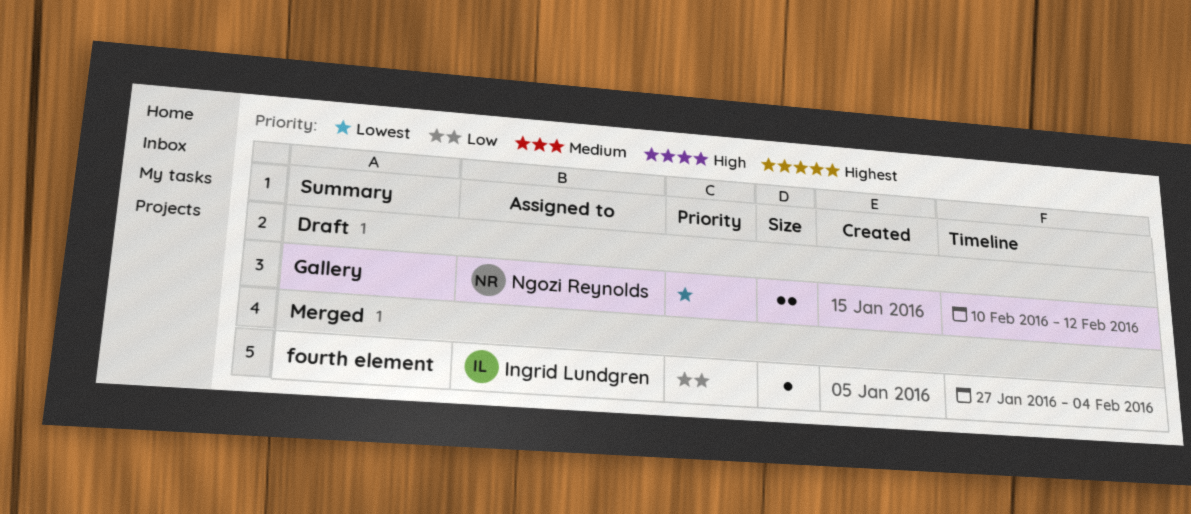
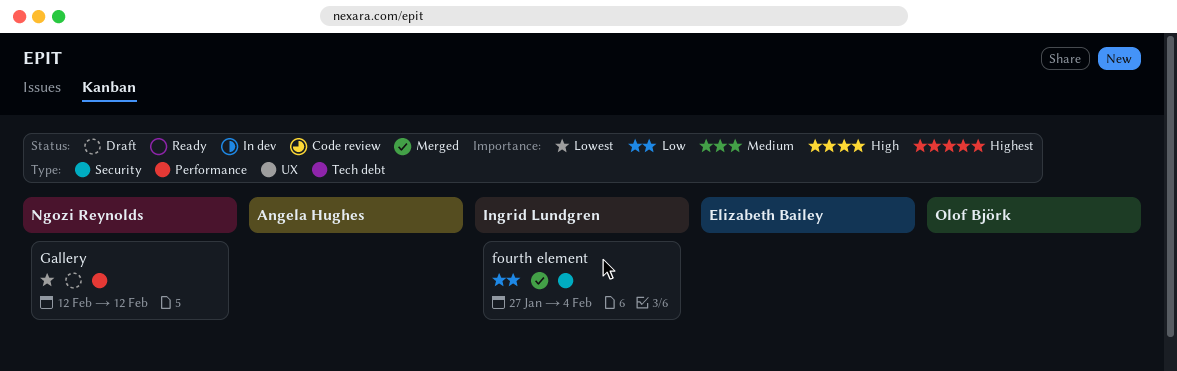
Gallery, start: Feb 10 -> Feb 12

